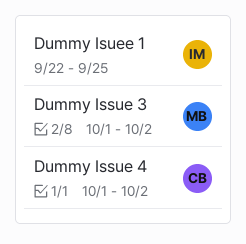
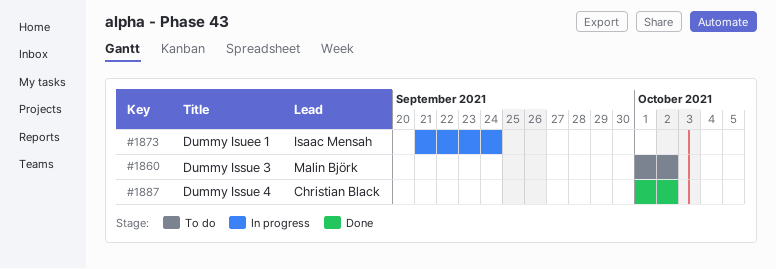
Dummy Isuee 1, start: Sep 22 -> Sep 21
Dummy Isuee 1, due: Sep 25 -> Sep 24

